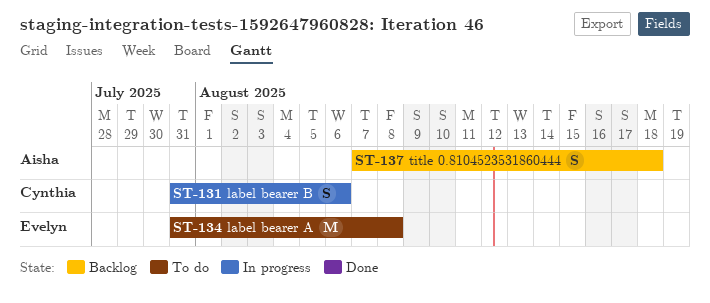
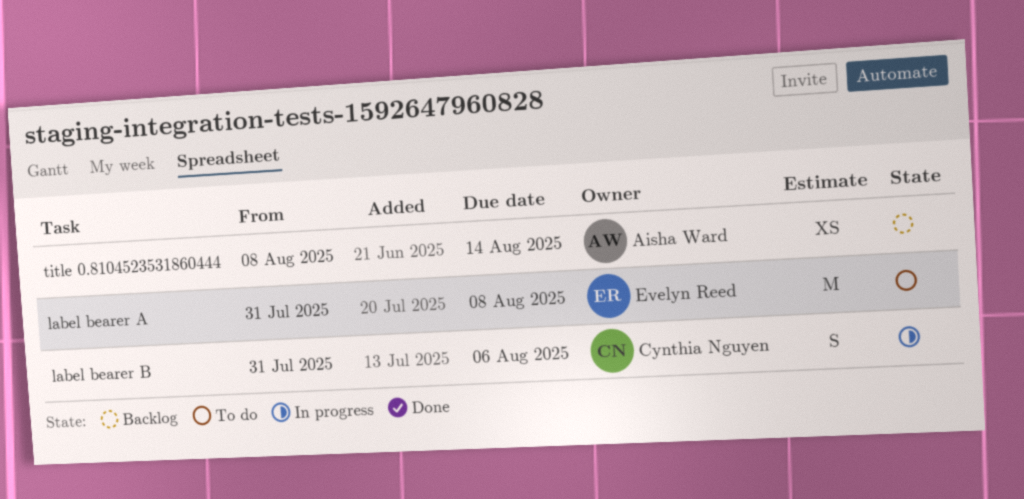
title 0.8104523531860444, estimate: S -> XS
title 0.8104523531860444, start: Aug 7 -> Aug 8
title 0.8104523531860444, due: Aug 18 -> Aug 14

